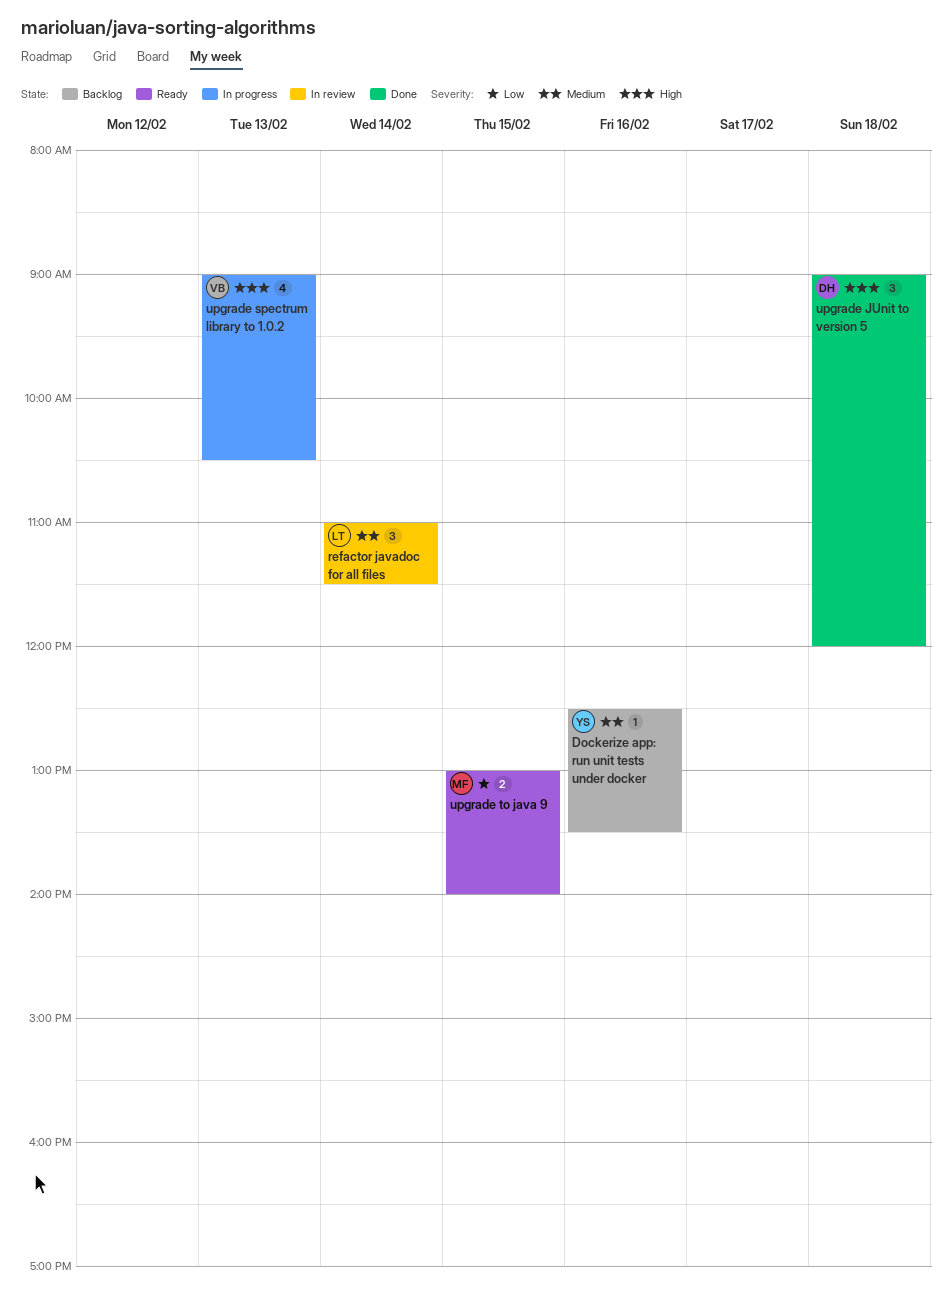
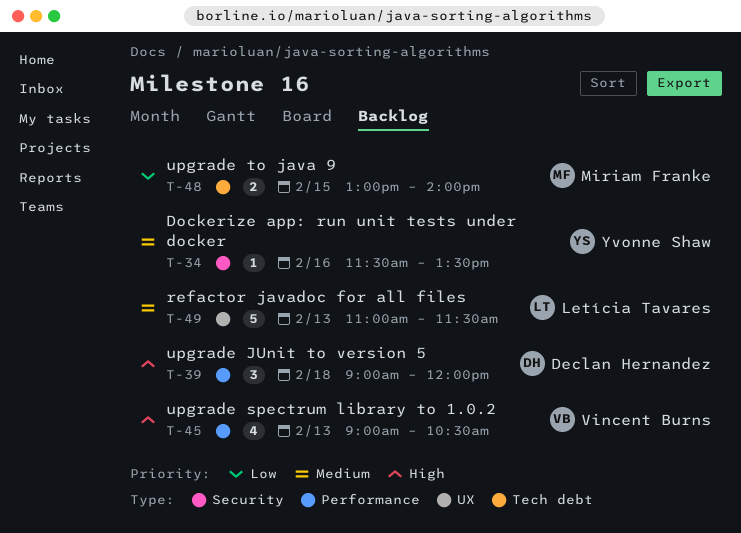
Dockerize app: run unit tests under docker, begins: 12:30 -> 11:30
refactor javadoc for all files, estimate: 3 -> 5
refactor javadoc for all files, day: Feb 14 -> Feb 13

